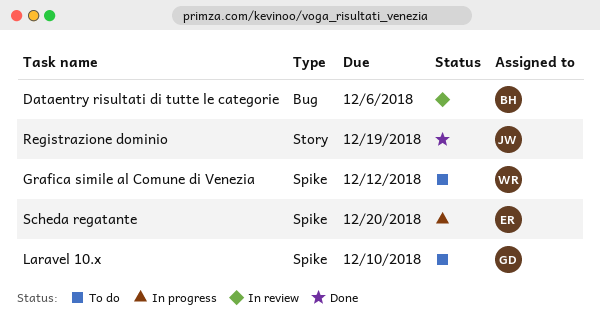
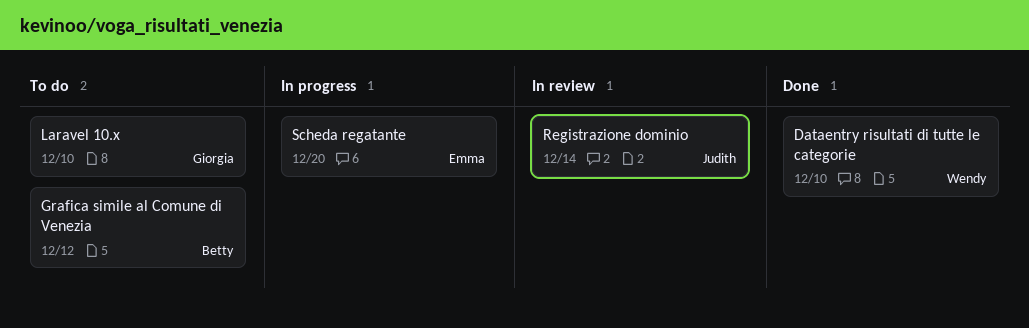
Dataentry risultati di tutte le categorie, status: In review -> Done
Dataentry risultati di tutte le categorie, owner: Betty -> Wendy
Dataentry risultati di tutte le categorie, due: Dec 6 -> Dec 10
Grafica simile al Comune di Venezia, owner: Wendy -> Betty
Registrazione dominio, status: Done -> In review
Registrazione dominio, due: Dec 19 -> Dec 14

